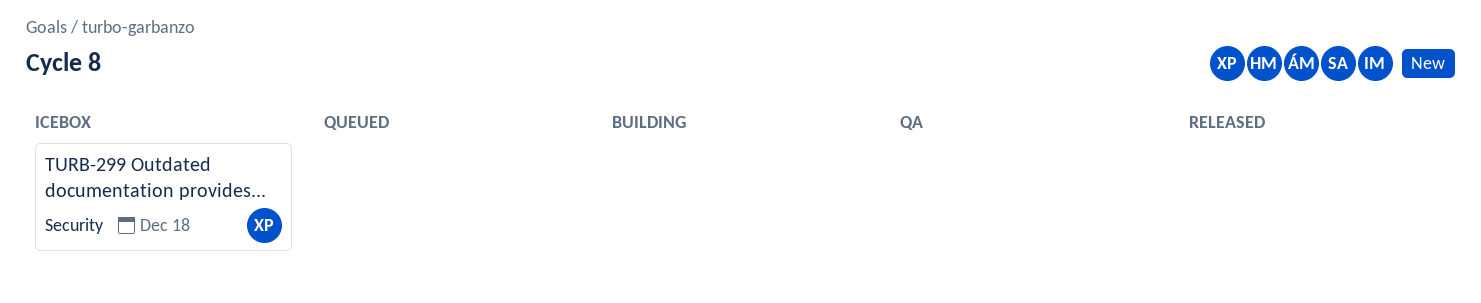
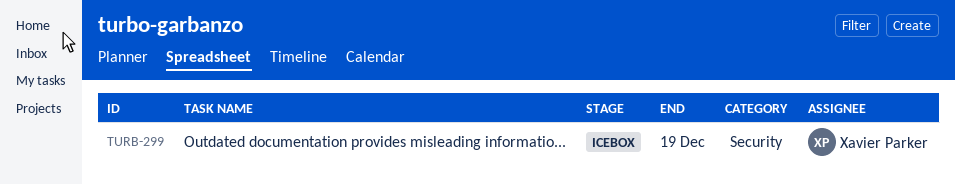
TURB-299, due: Dec 18 -> Dec 19

